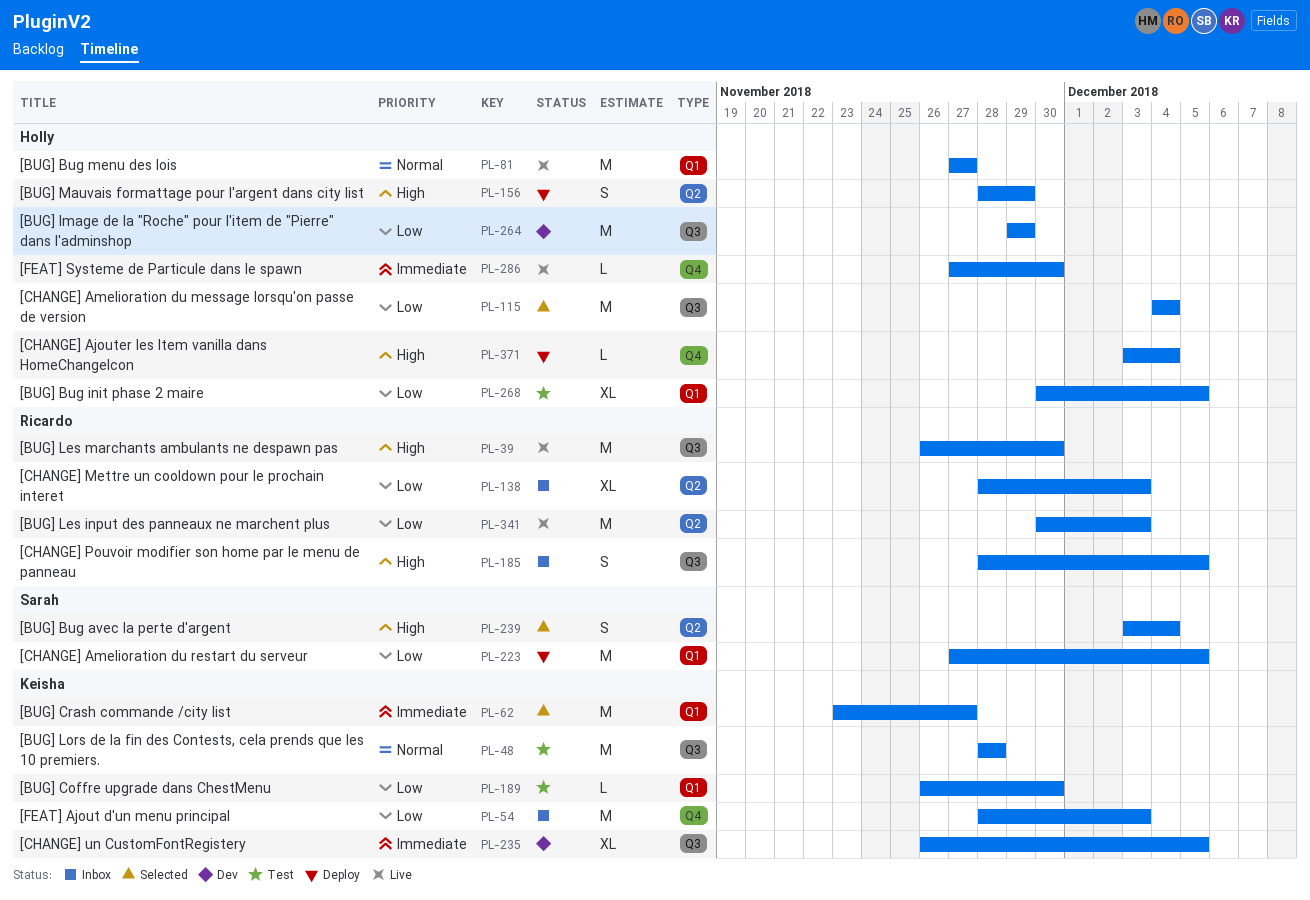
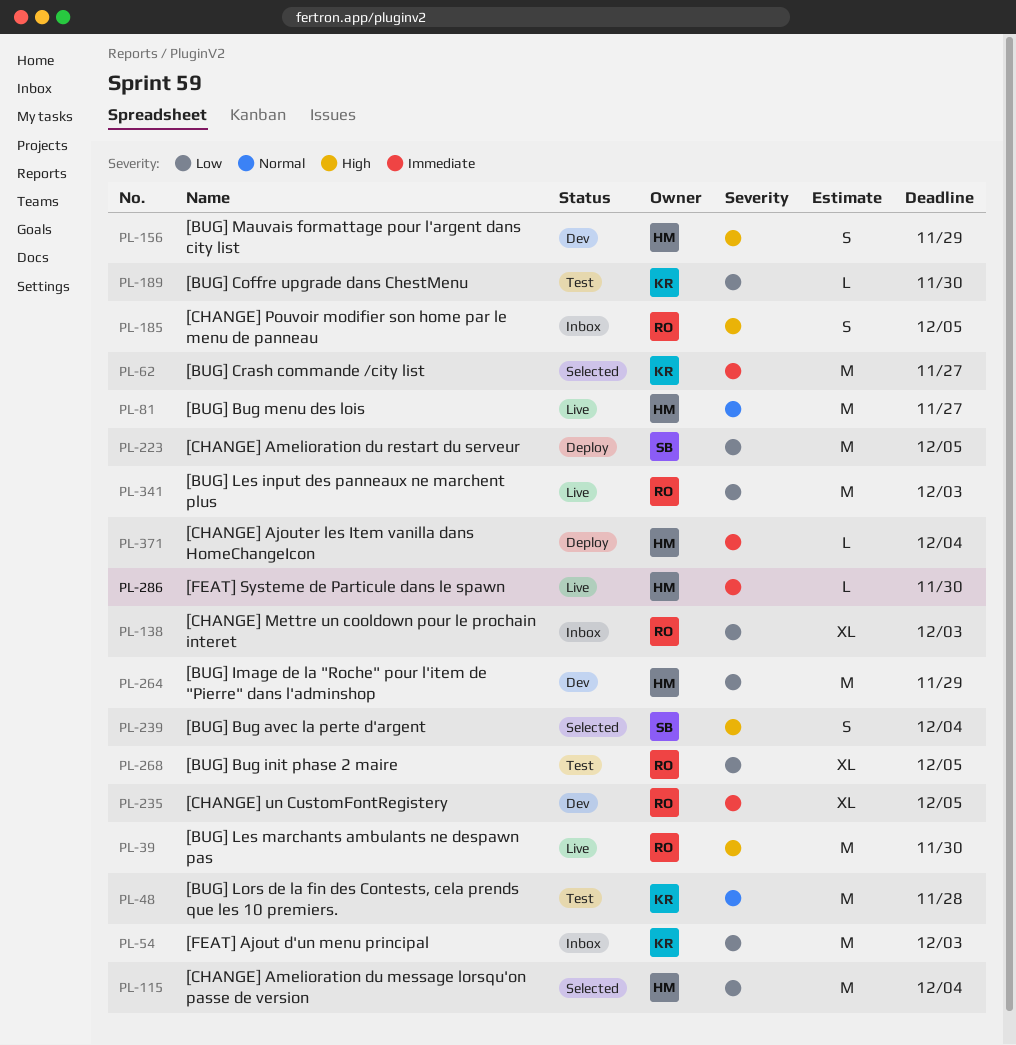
PL-156, status: Deploy -> Dev
PL-235, owner: Keisha -> Ricardo
PL-268, owner: Holly -> Ricardo
PL-371, priority: High -> Immediate

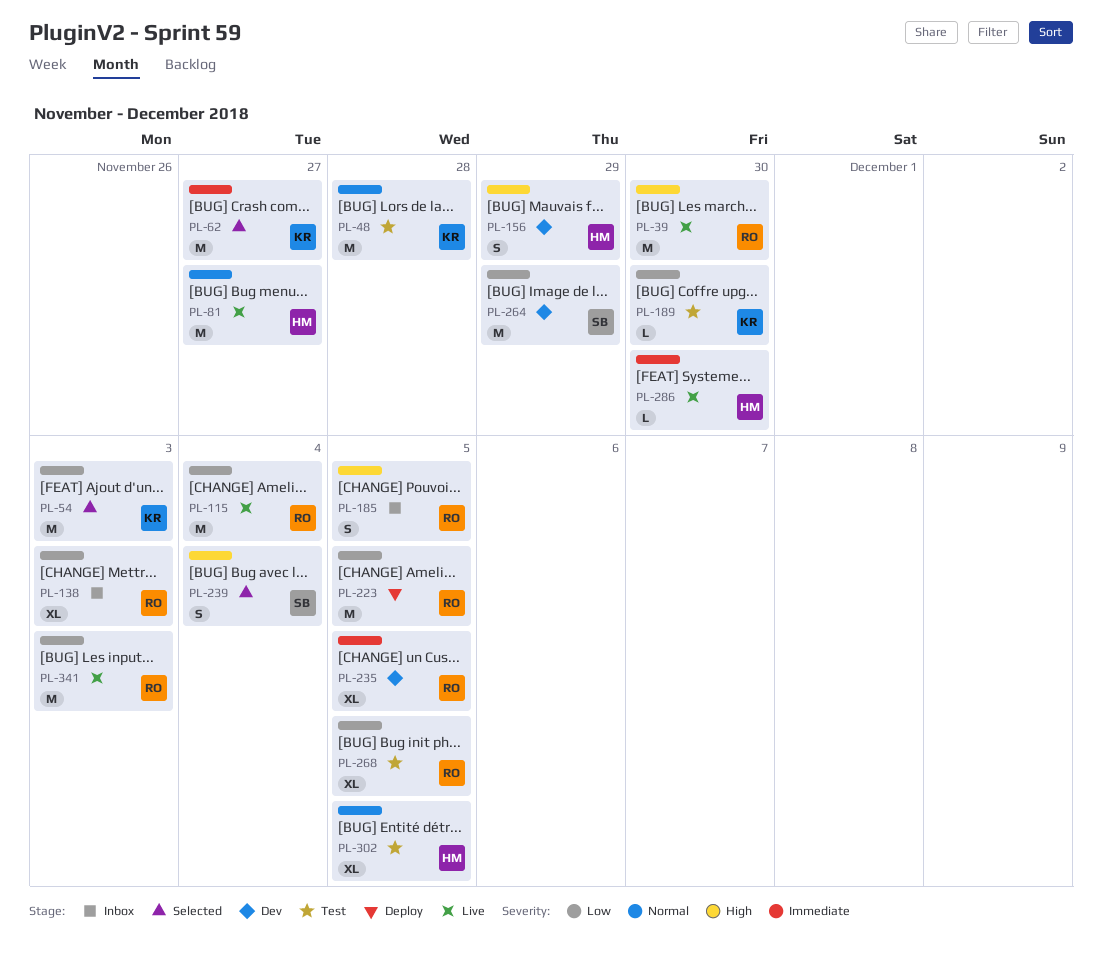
PL-54, status: Inbox -> Selected
PL-115, status: Selected -> Live
PL-115, owner: HM -> RO
PL-223, owner: SB -> RO
PL-264, owner: HM -> SB
PL-302: none -> present
PL-371: present -> none

